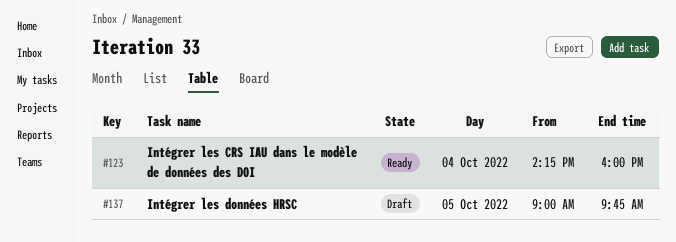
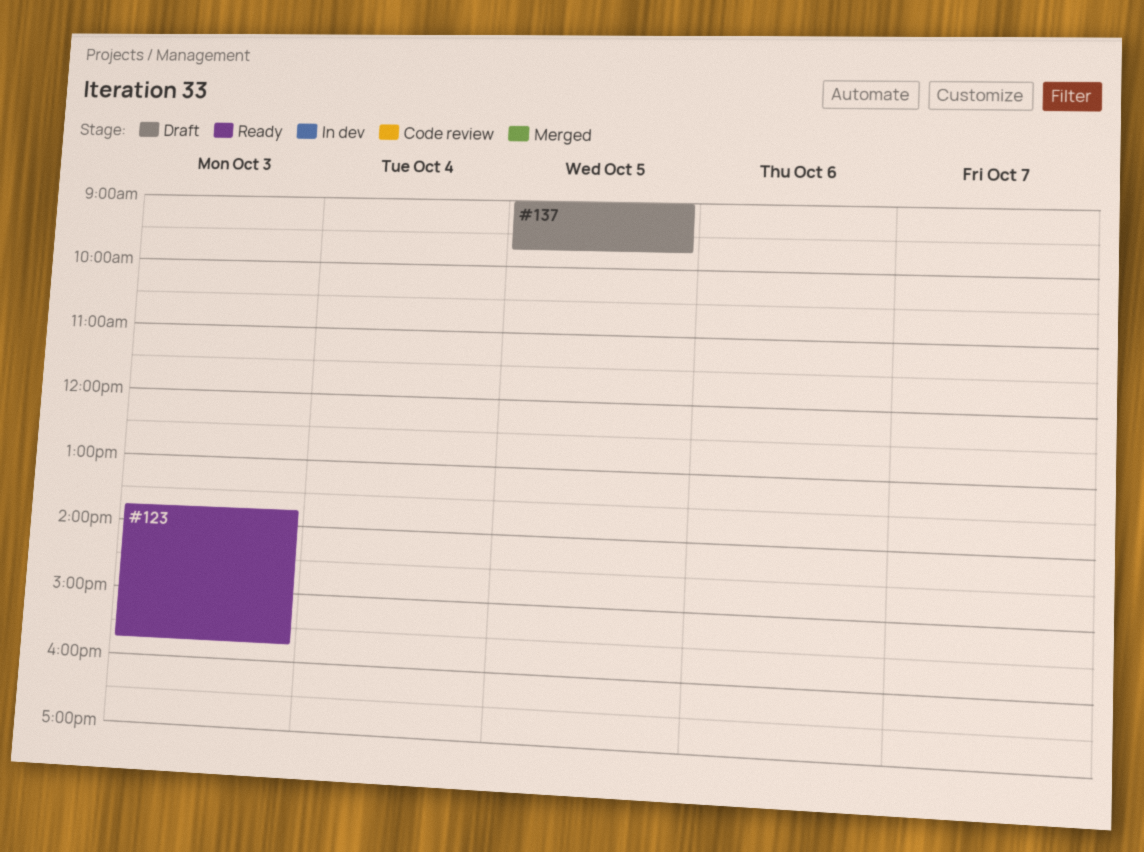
#123, day: Oct 4 -> Oct 3
#123, begins: 14:15 -> 13:45
#123, ends: 16:00 -> 15:45

